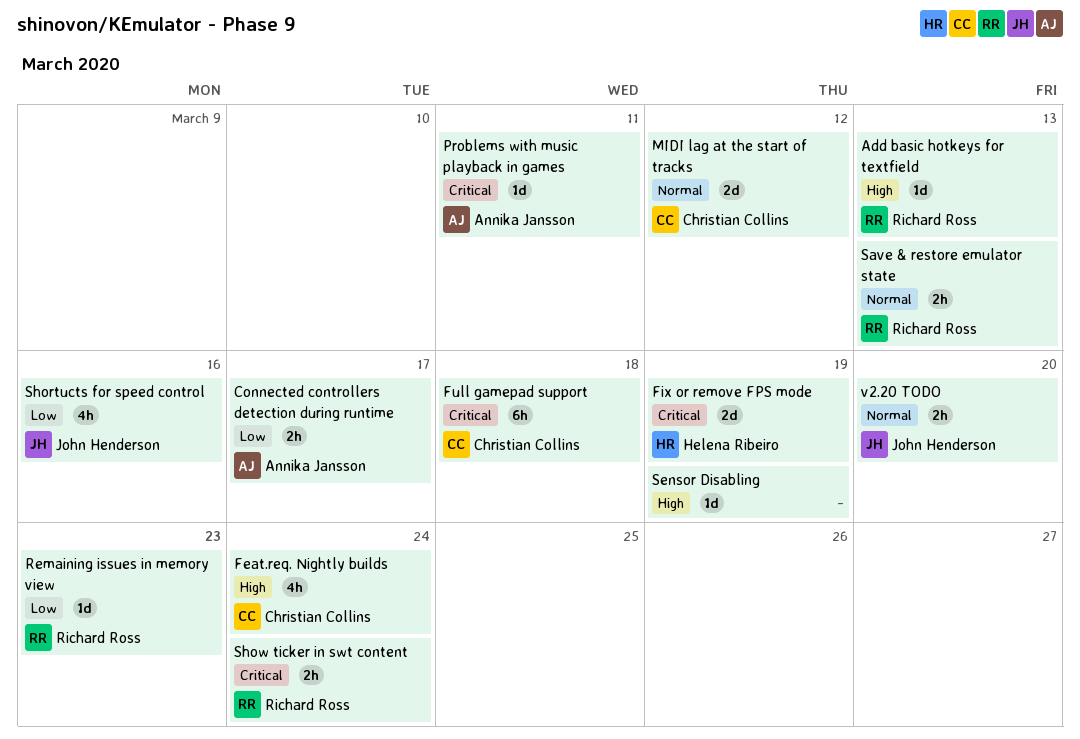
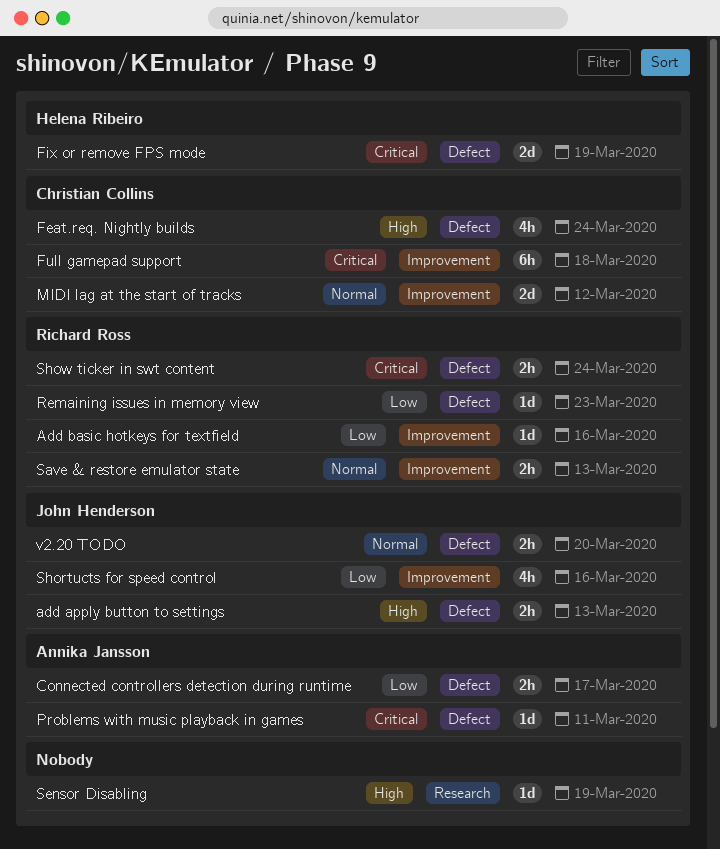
add apply button to settings: none -> present
Add basic hotkeys for textfield, priority: High -> Low
Add basic hotkeys for textfield, due: Mar 13 -> Mar 16

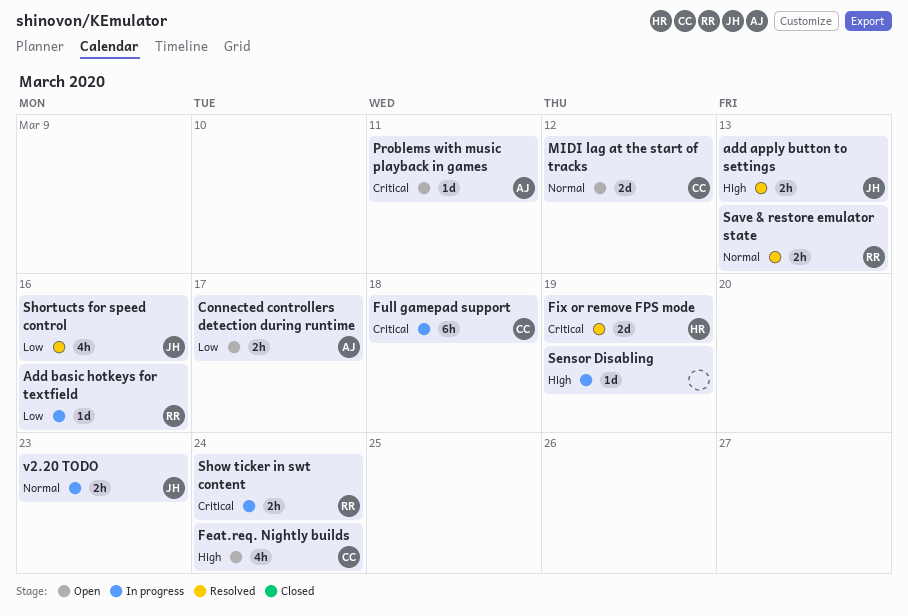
Remaining issues in memory view: present -> none
v2.20 TODO, due: Mar 20 -> Mar 23

